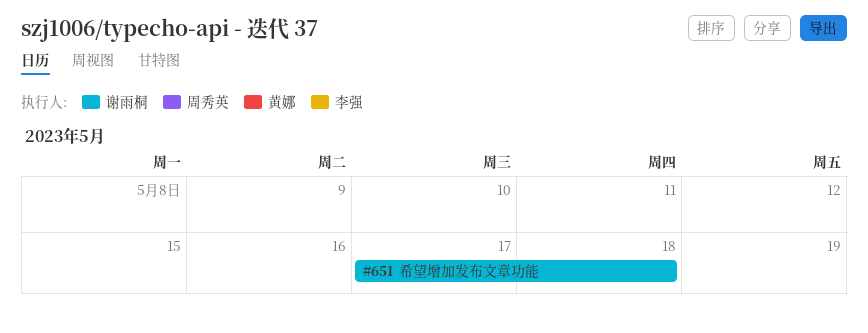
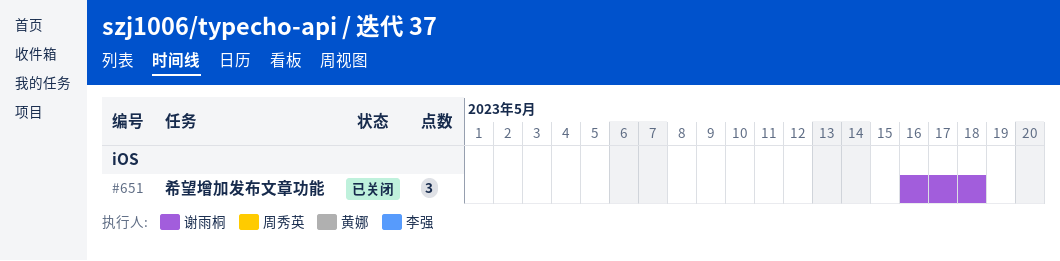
#651, start: May 17 -> May 16

